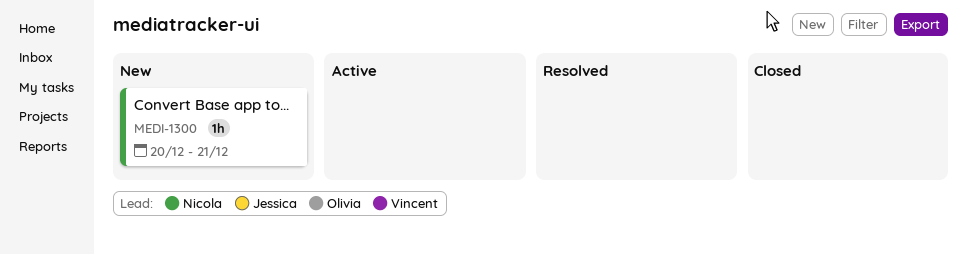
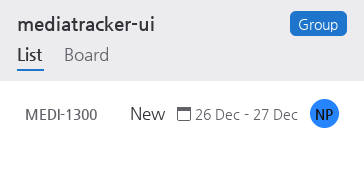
MEDI-1300, start: Dec 20 -> Dec 26
MEDI-1300, due: Dec 21 -> Dec 27

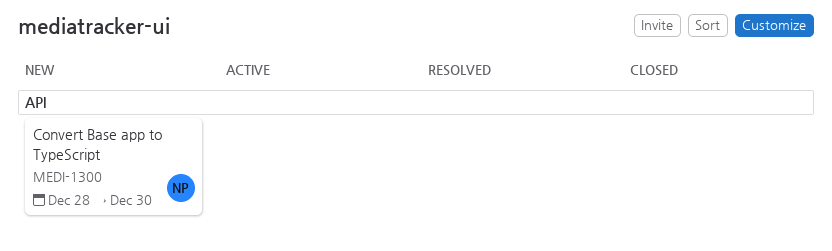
MEDI-1300, start: Dec 26 -> Dec 28
MEDI-1300, due: Dec 27 -> Dec 30

